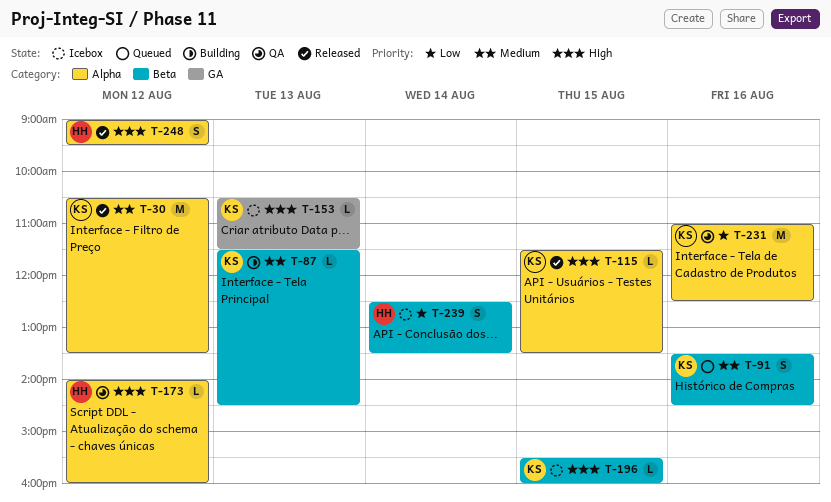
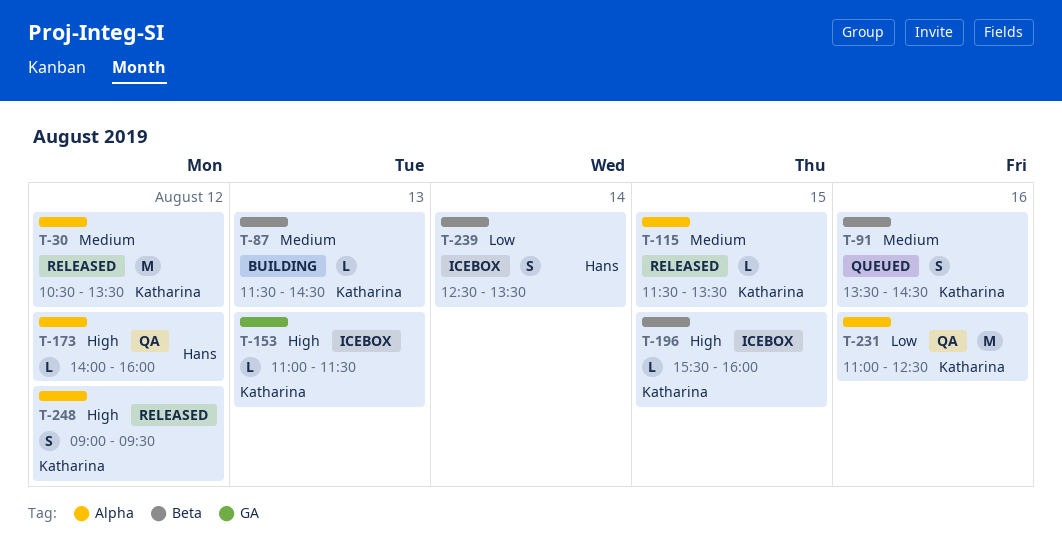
T-115, priority: High -> Medium
T-153, begins: 10:30 -> 11:00
T-248, owner: Hans -> Katharina

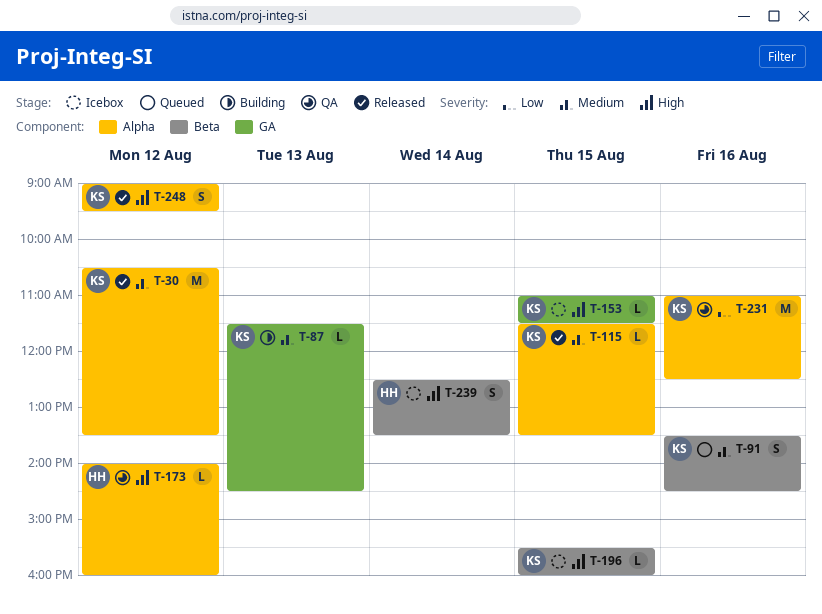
T-87, label: Beta -> GA
T-153, day: Aug 13 -> Aug 15
T-239, priority: Low -> High

